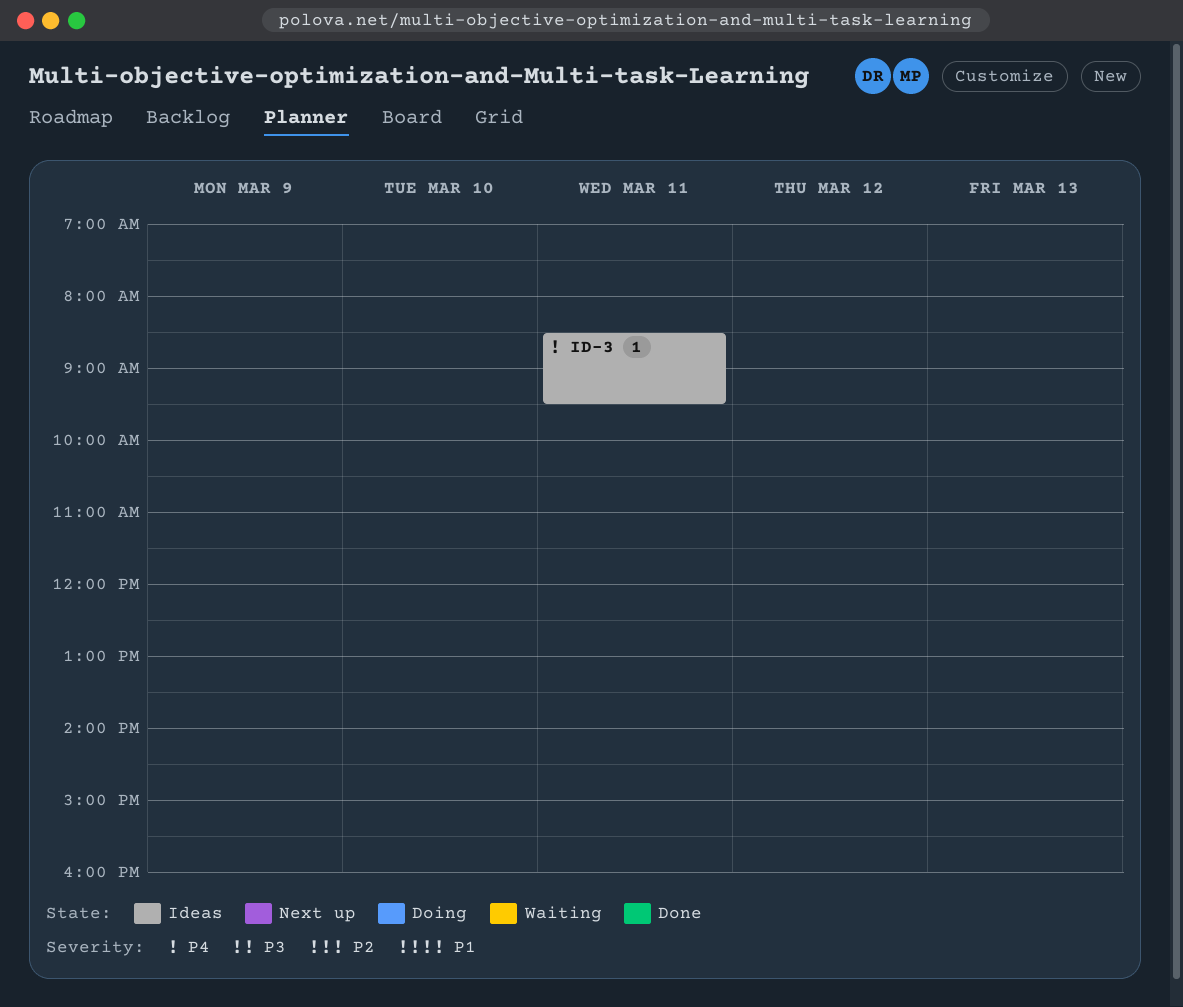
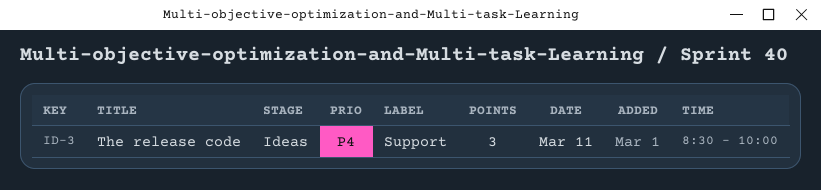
ID-3, estimate: 1 -> 3
ID-3, ends: 09:30 -> 10:00

